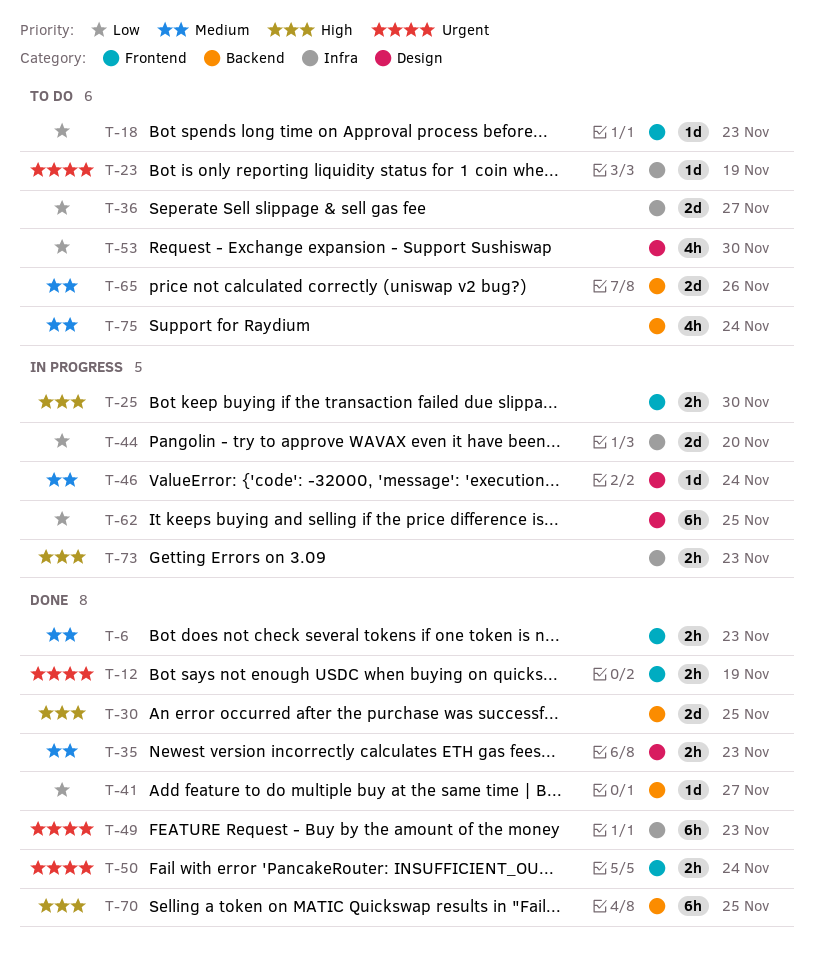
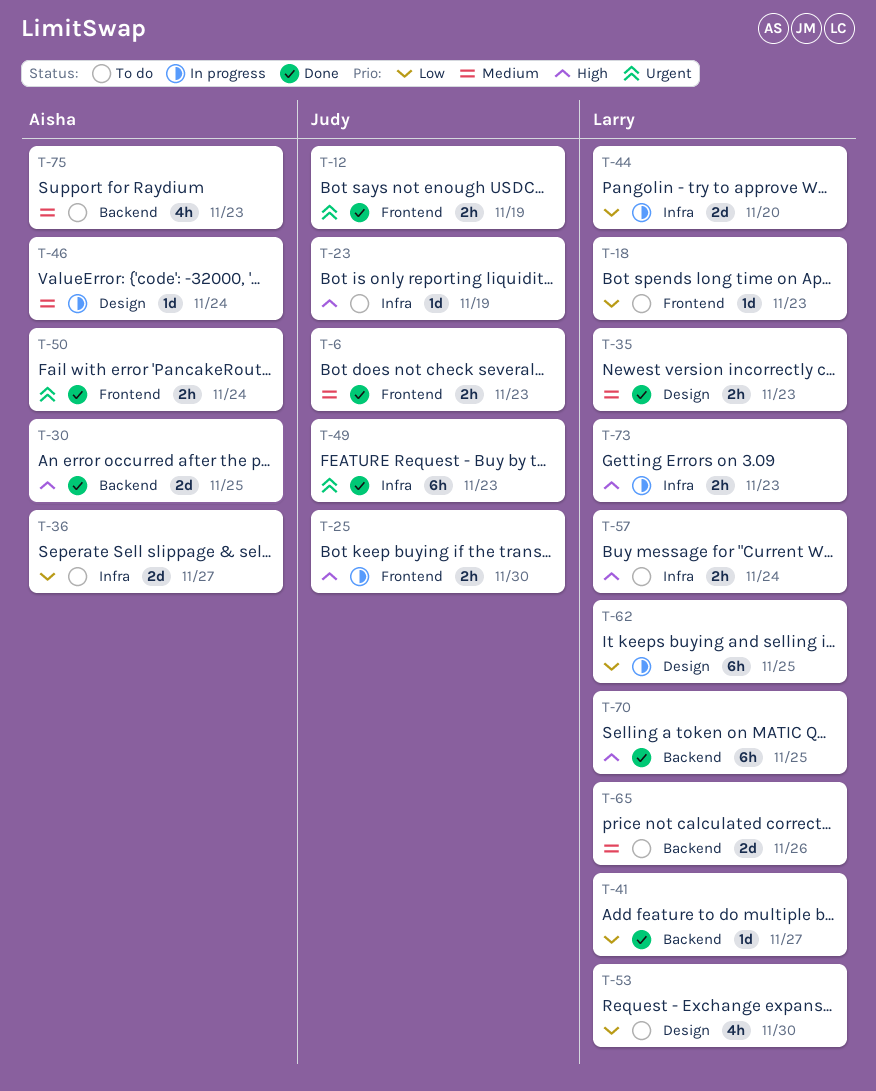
T-23, priority: Urgent -> High
T-57: none -> present
T-75, due: Nov 24 -> Nov 23

